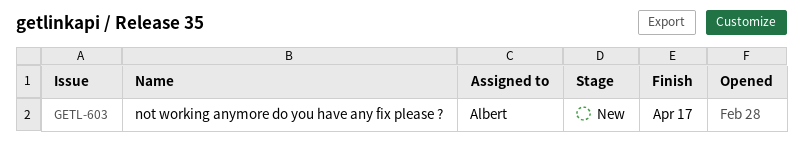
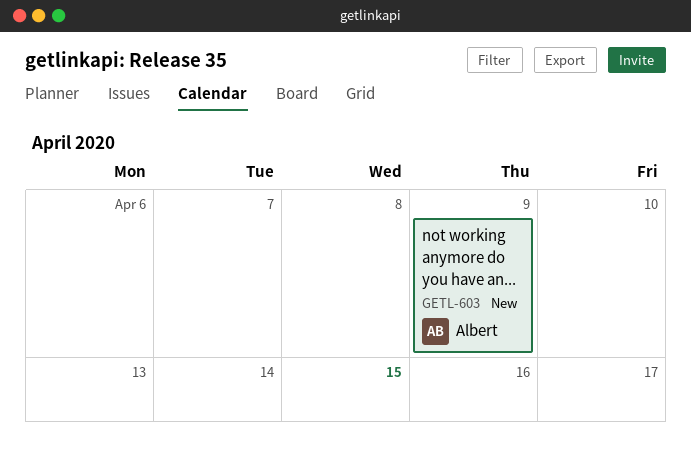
GETL-603, due: Apr 17 -> Apr 9

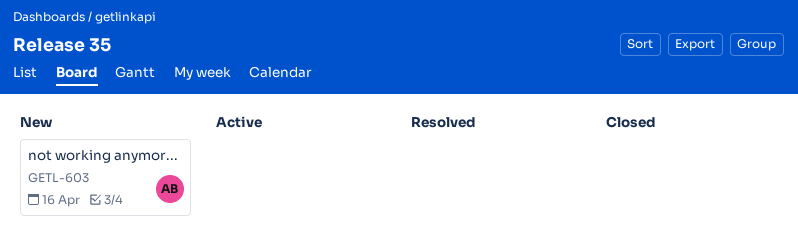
GETL-603, due: Apr 9 -> Apr 16

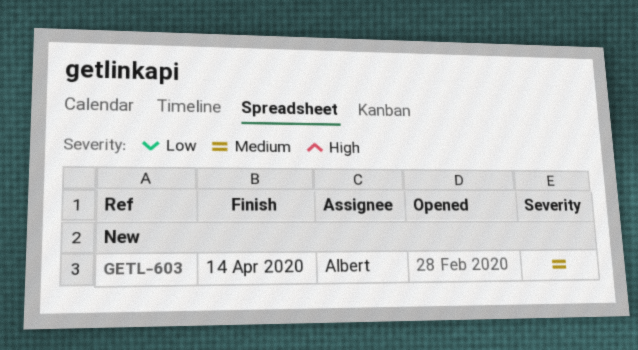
GETL-603, due: Apr 16 -> Apr 14

